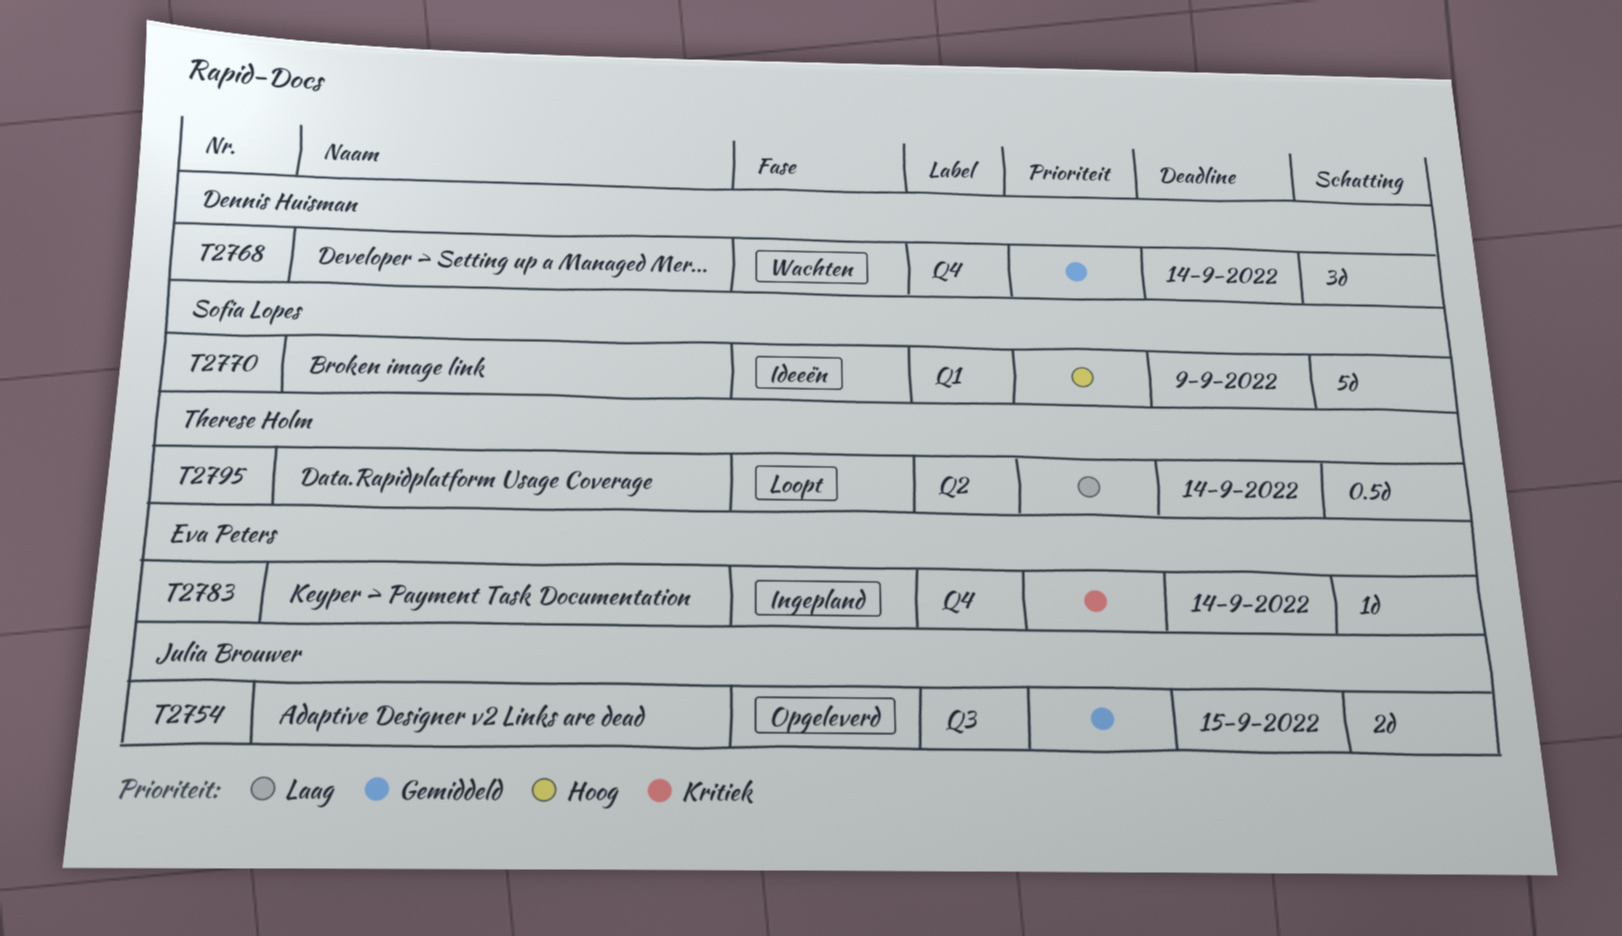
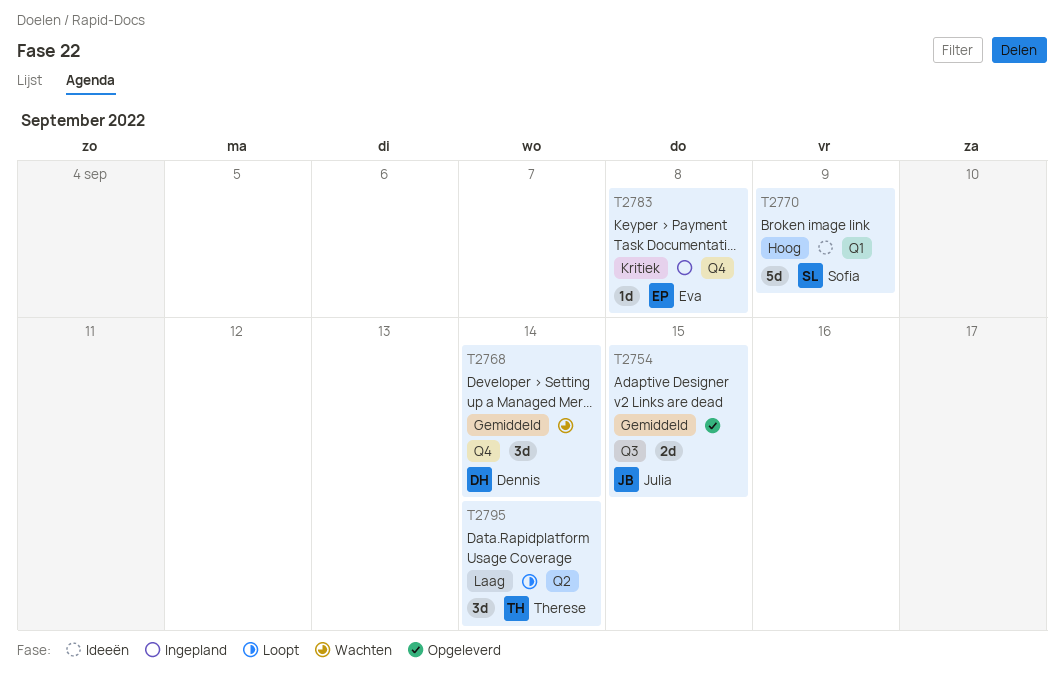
T2783, due: Sep 14 -> Sep 8
T2795, estimate: 0.5d -> 3d

